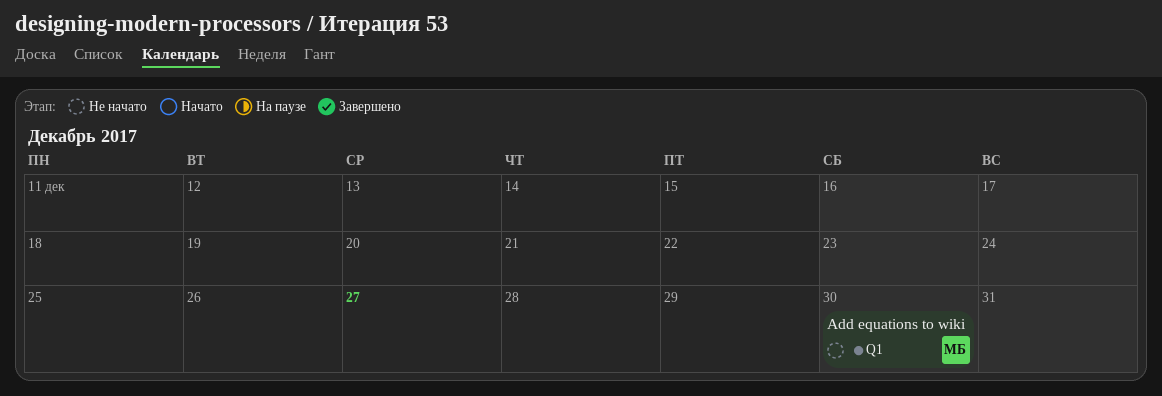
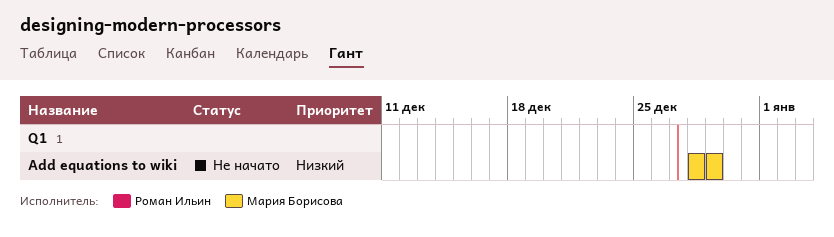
Add equations to wiki, due: Dec 30 -> Dec 29

